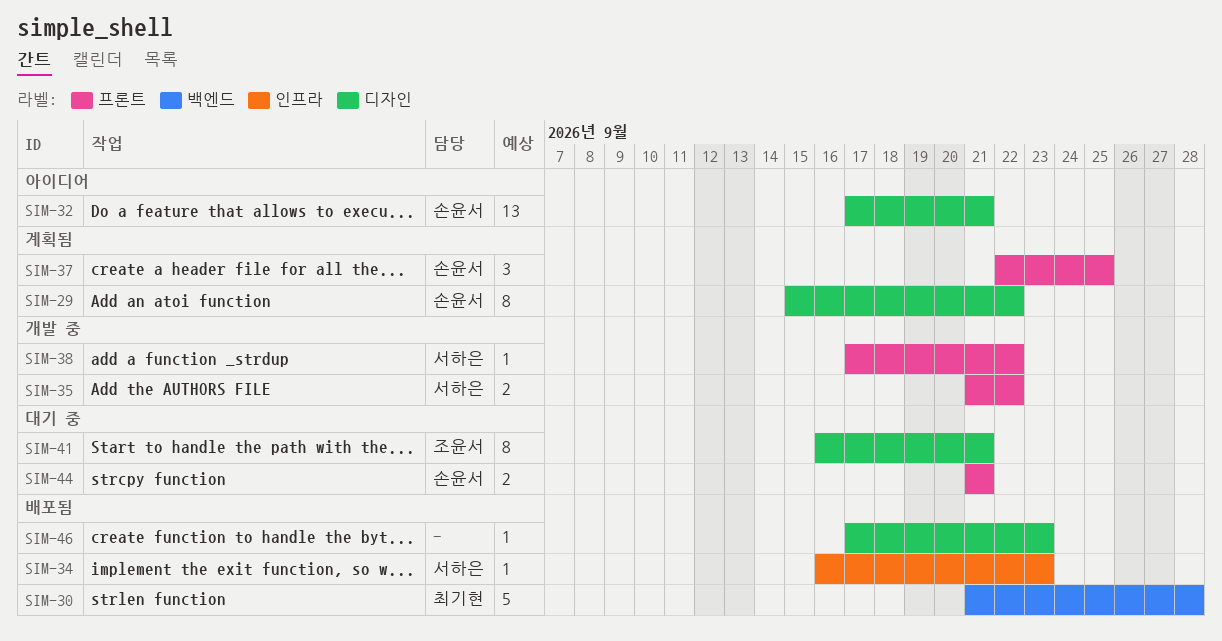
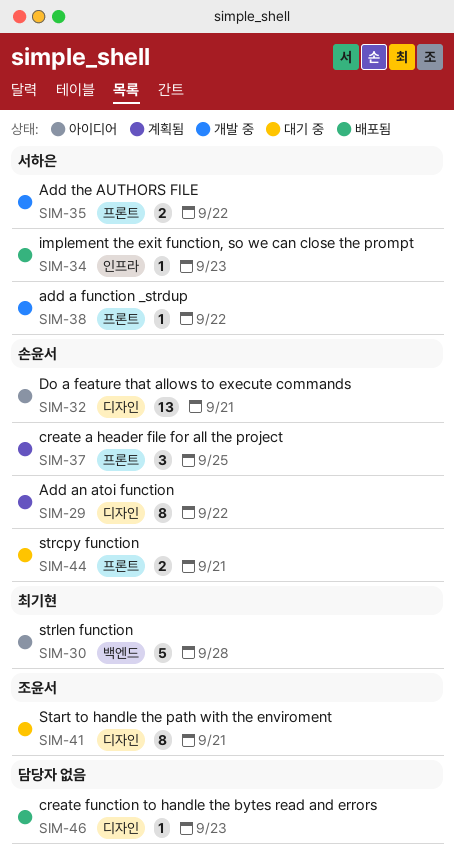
SIM-30, status: 배포됨 -> 아이디어

